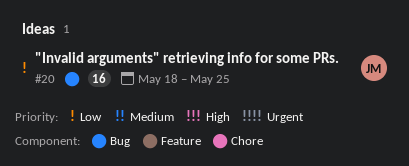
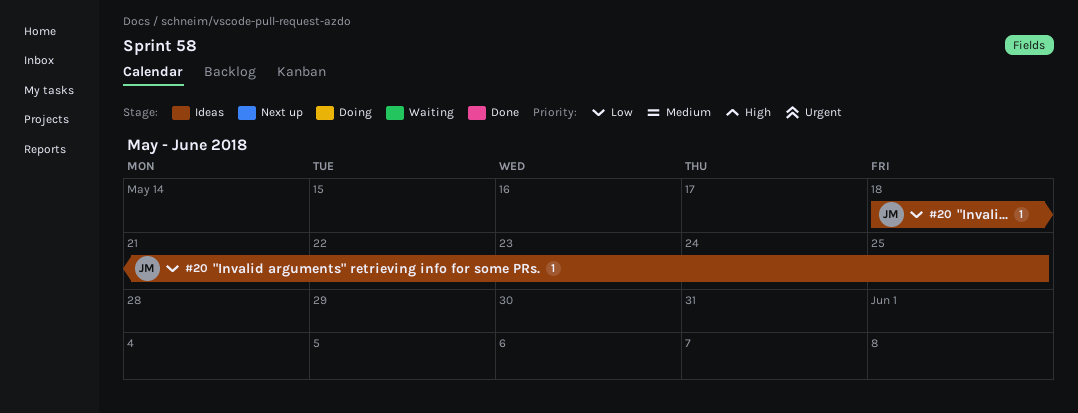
#20, estimate: 16 -> 1

